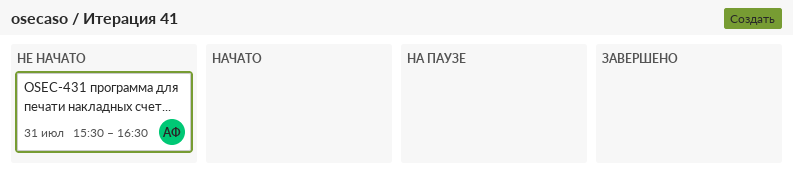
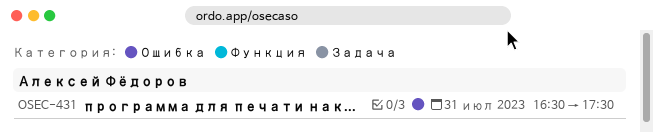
OSEC-431, begins: 15:30 -> 16:30
OSEC-431, ends: 16:30 -> 17:30

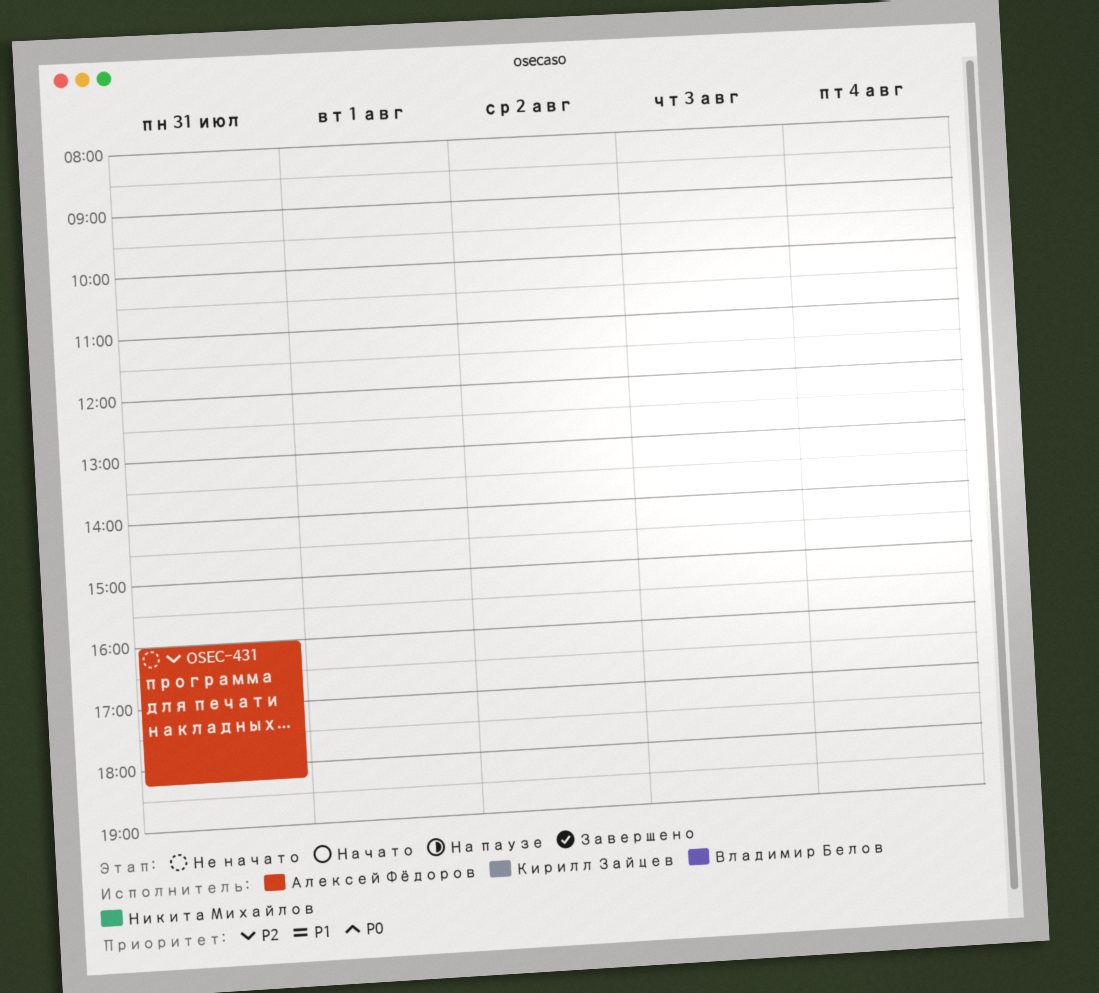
OSEC-431, begins: 16:30 -> 16:00
OSEC-431, ends: 17:30 -> 18:15

